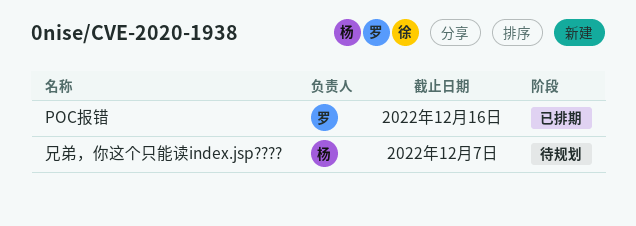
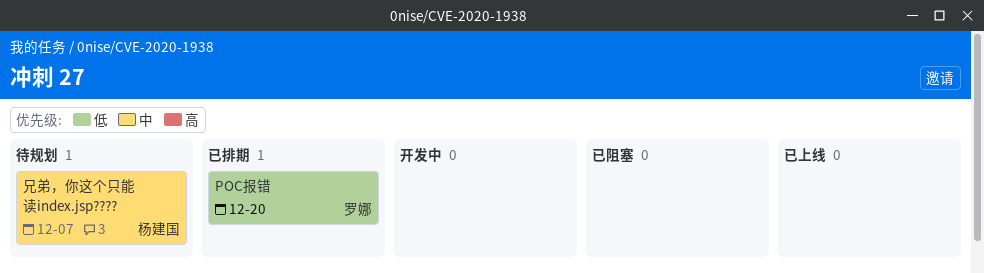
POC报错, due: Dec 16 -> Dec 20

